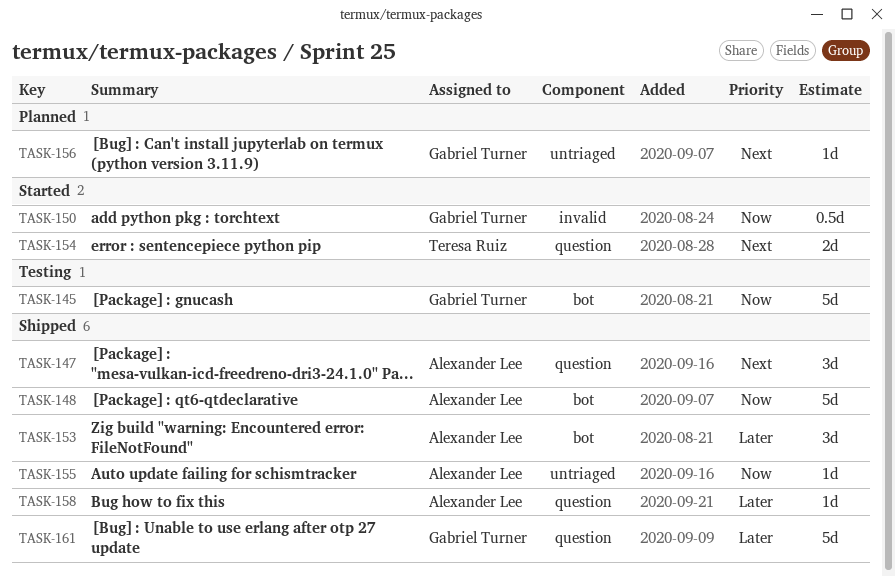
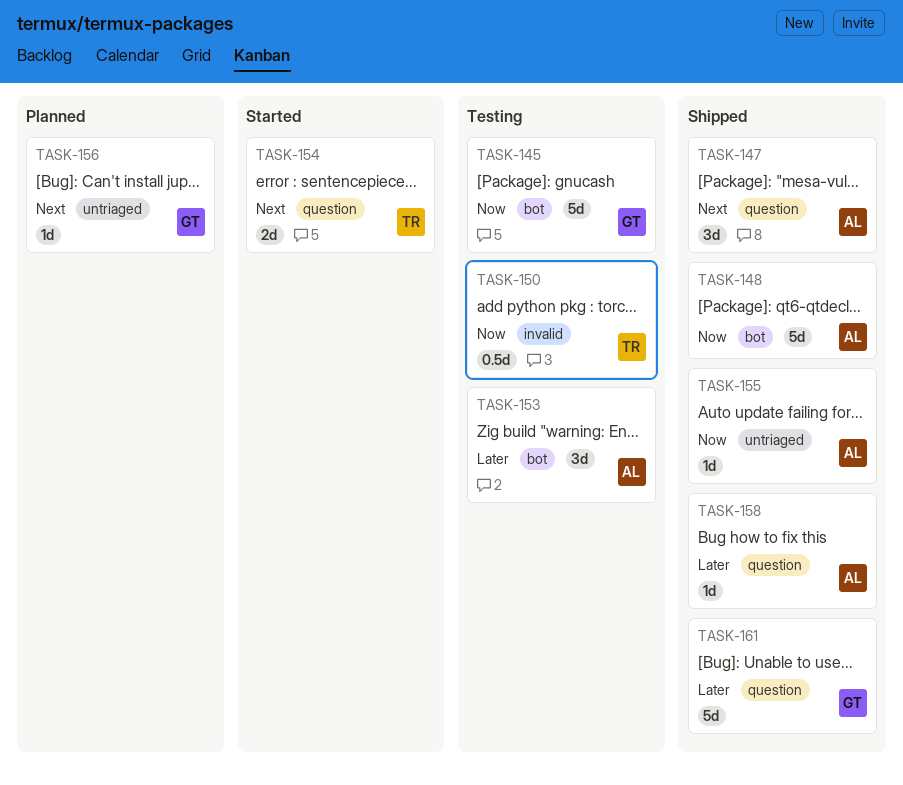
TASK-150, status: Started -> Testing
TASK-150, owner: Gabriel Turner -> Teresa Ruiz
TASK-153, status: Shipped -> Testing

